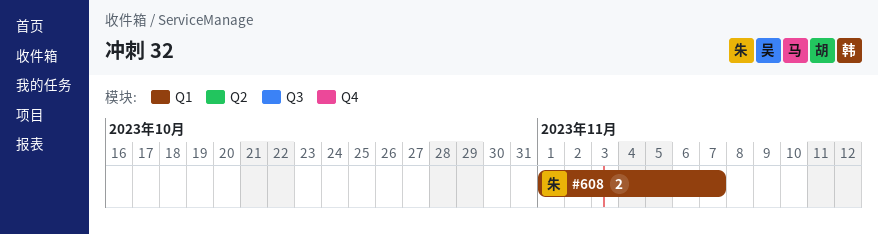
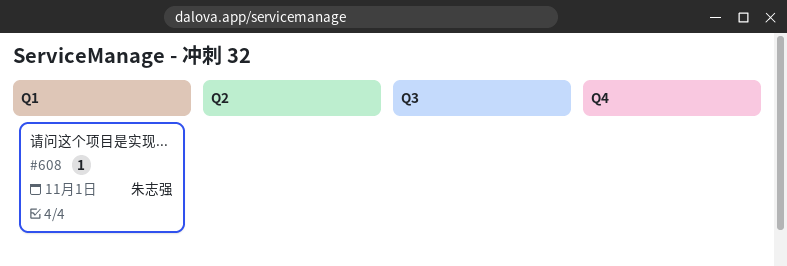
#608, estimate: 2 -> 1
#608, due: Nov 7 -> Nov 1

